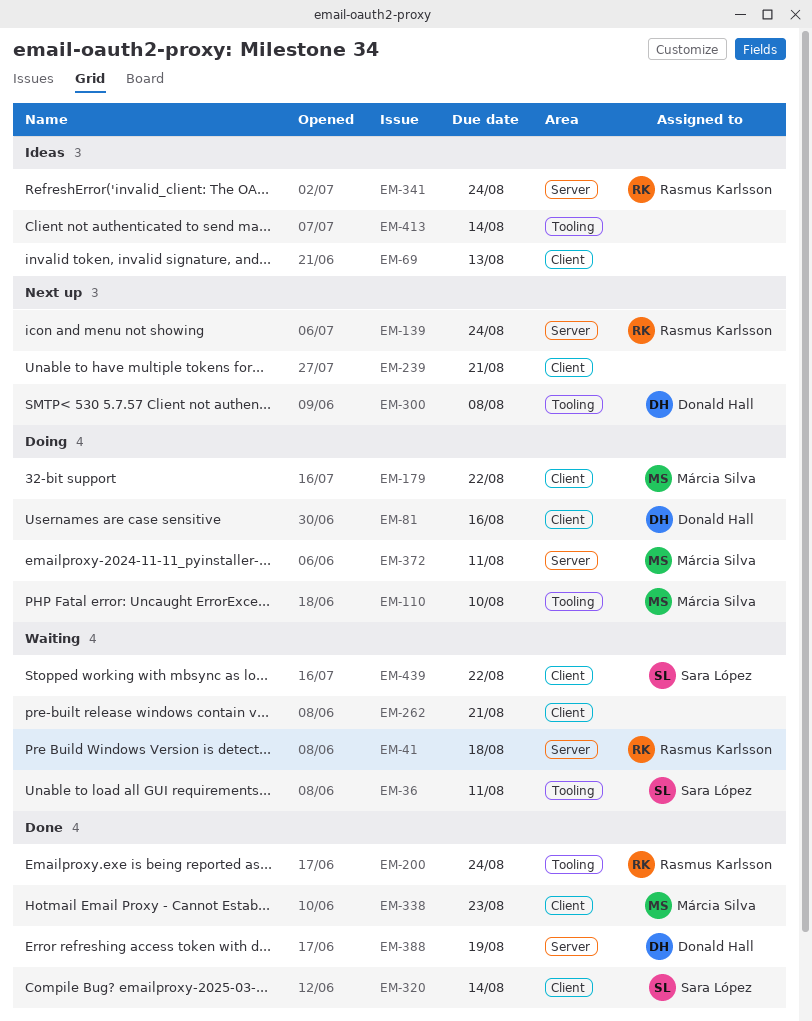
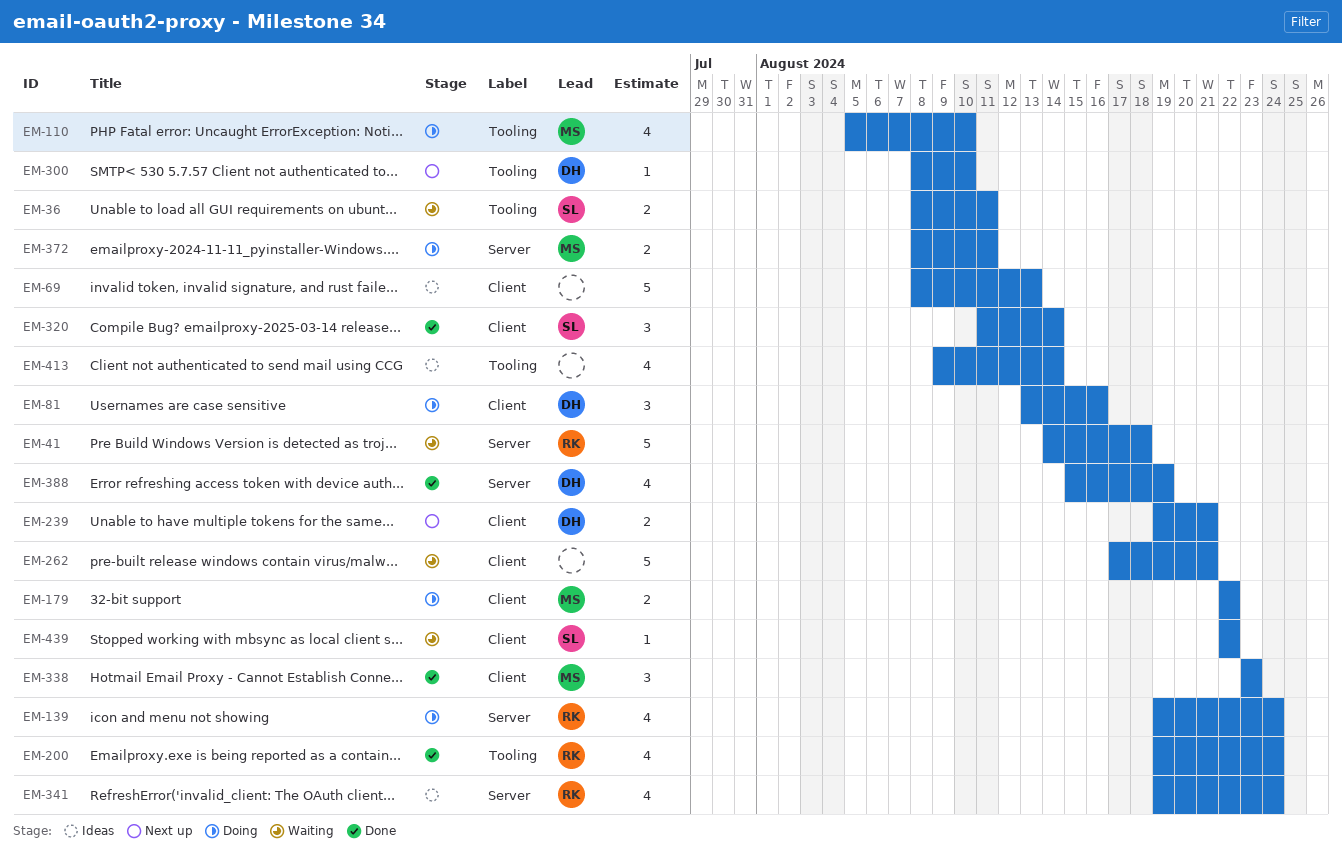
EM-139, status: Next up -> Doing
EM-239, owner: none -> Donald Hall
EM-300, due: Aug 8 -> Aug 10

